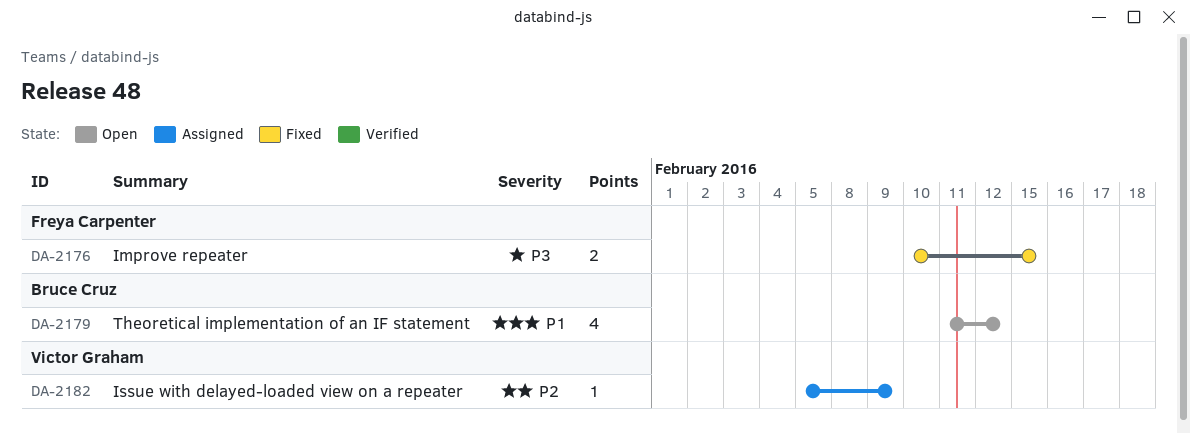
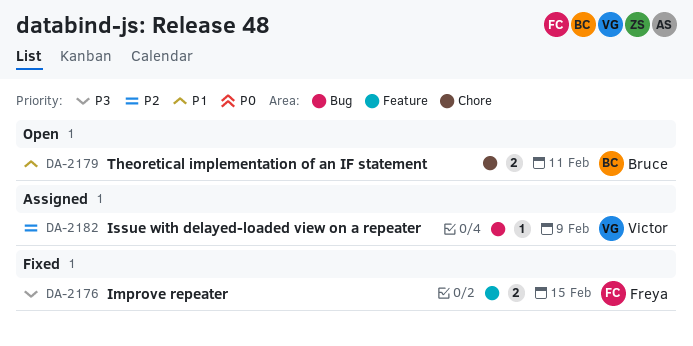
DA-2179, estimate: 4 -> 2
DA-2179, due: Feb 12 -> Feb 11

